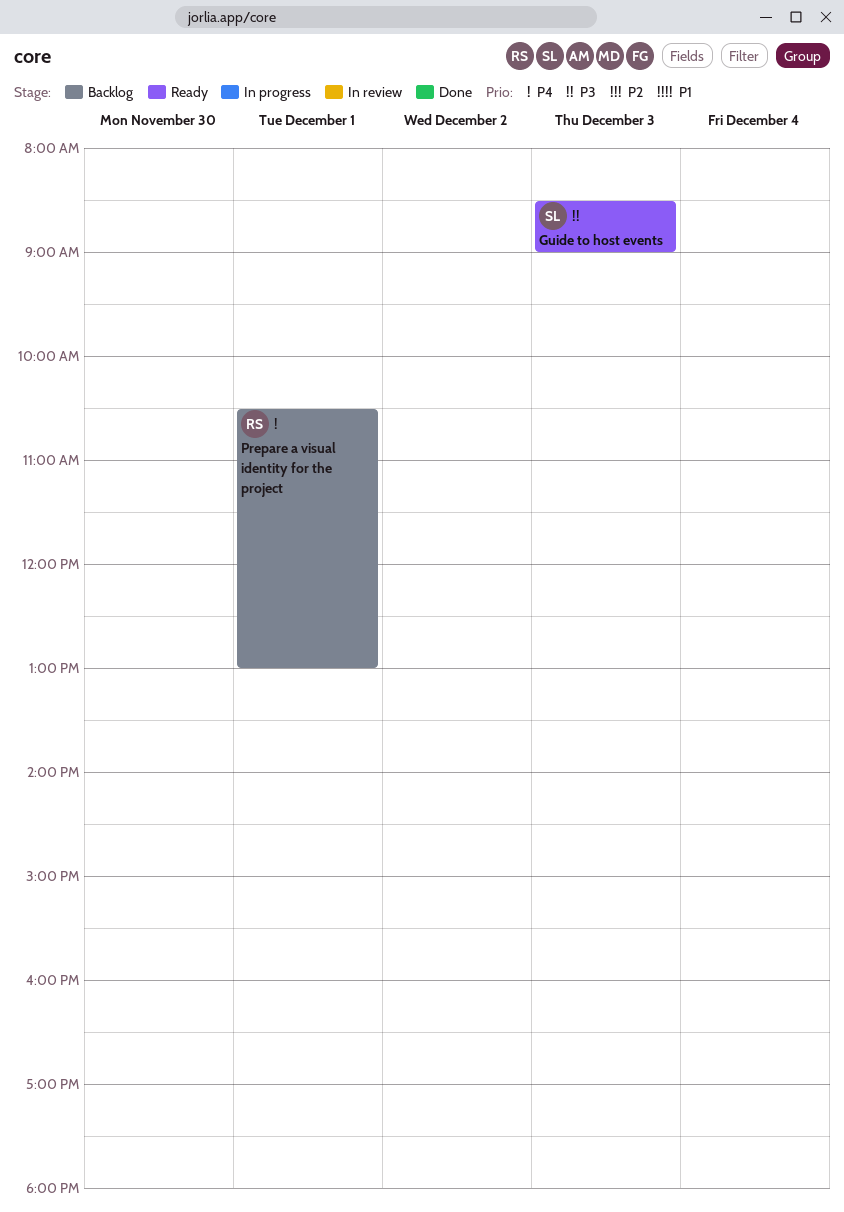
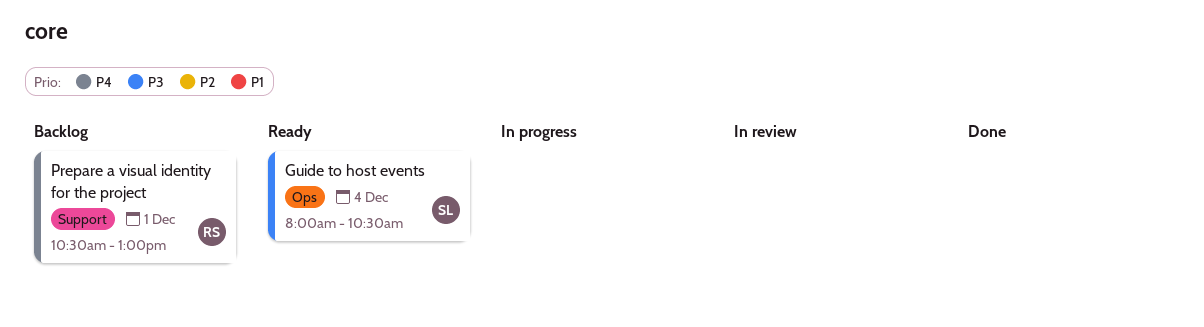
Guide to host events, day: Dec 3 -> Dec 4
Guide to host events, begins: 08:30 -> 08:00
Guide to host events, ends: 09:00 -> 10:30

